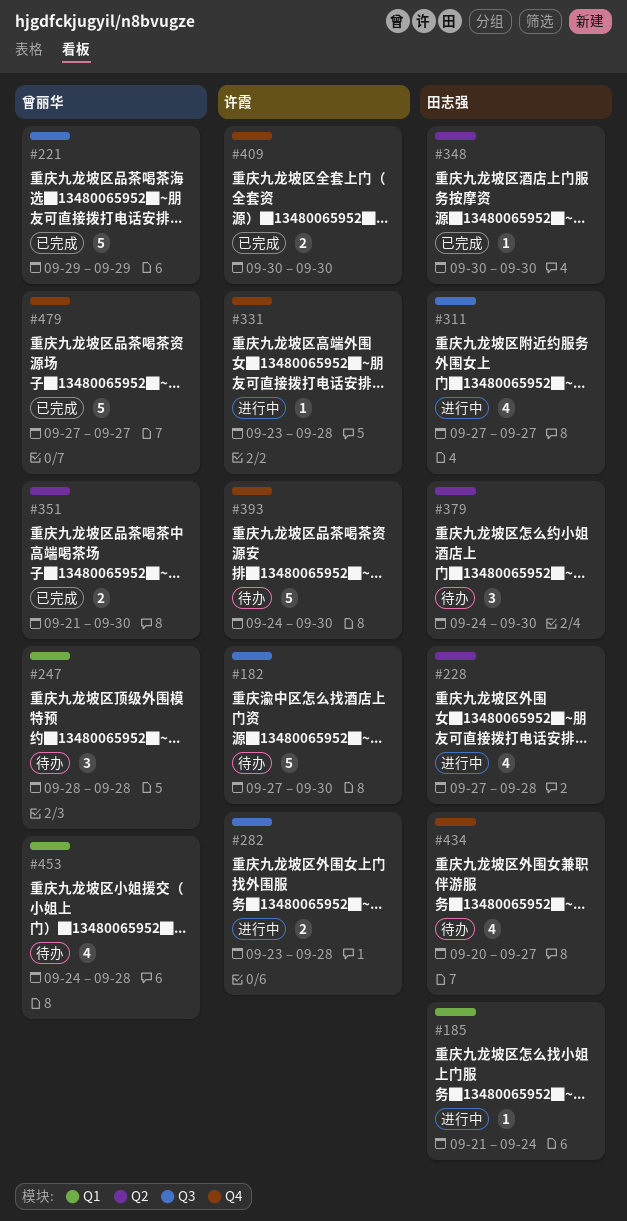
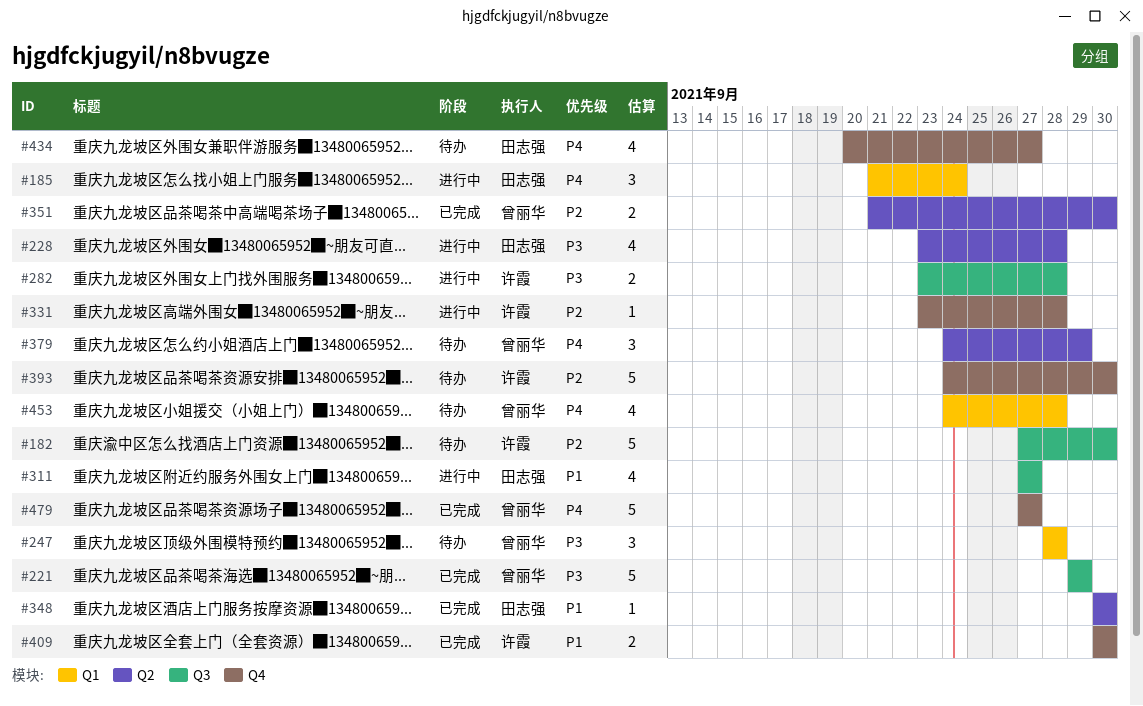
#185, estimate: 1 -> 3
#228, start: Sep 27 -> Sep 23
#379, owner: 田志强 -> 曾丽华
#379, due: Sep 30 -> Sep 29

